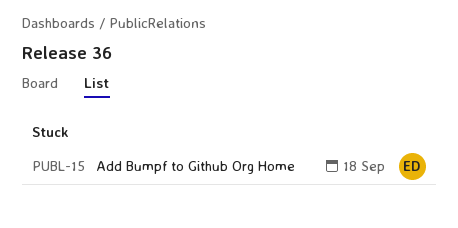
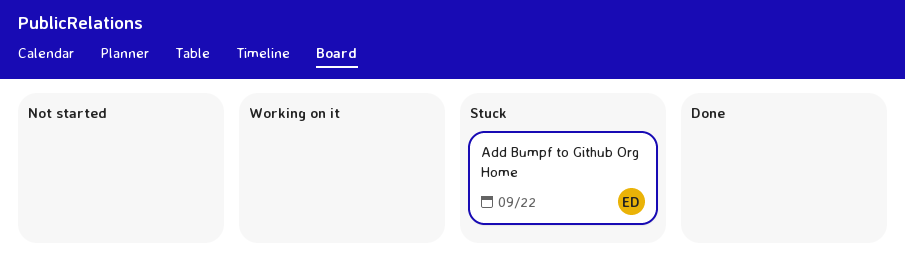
Add Bumpf to Github Org Home, due: Sep 18 -> Sep 22

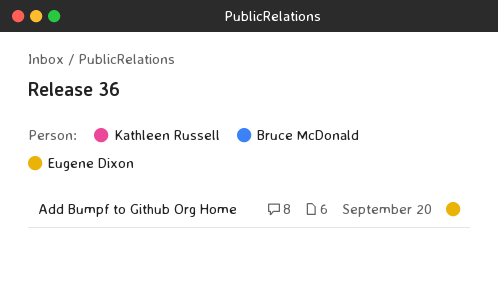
Add Bumpf to Github Org Home, due: Sep 22 -> Sep 20

